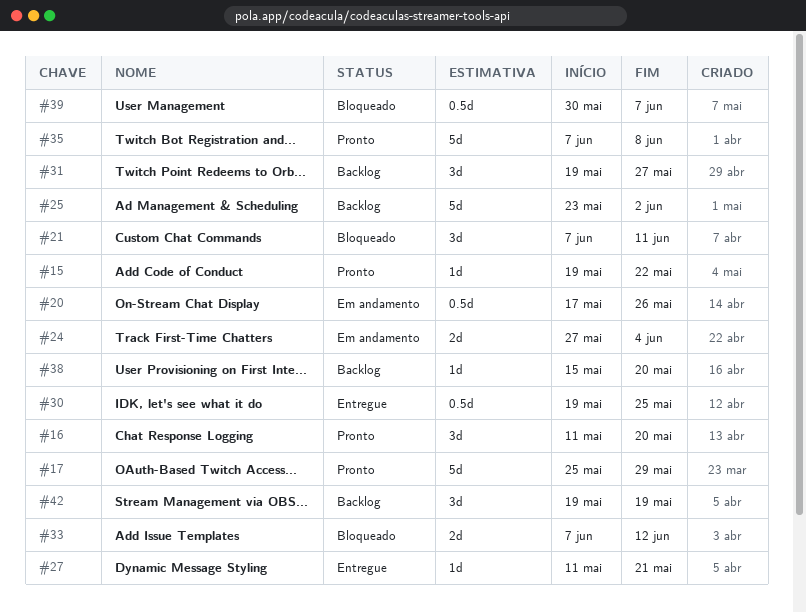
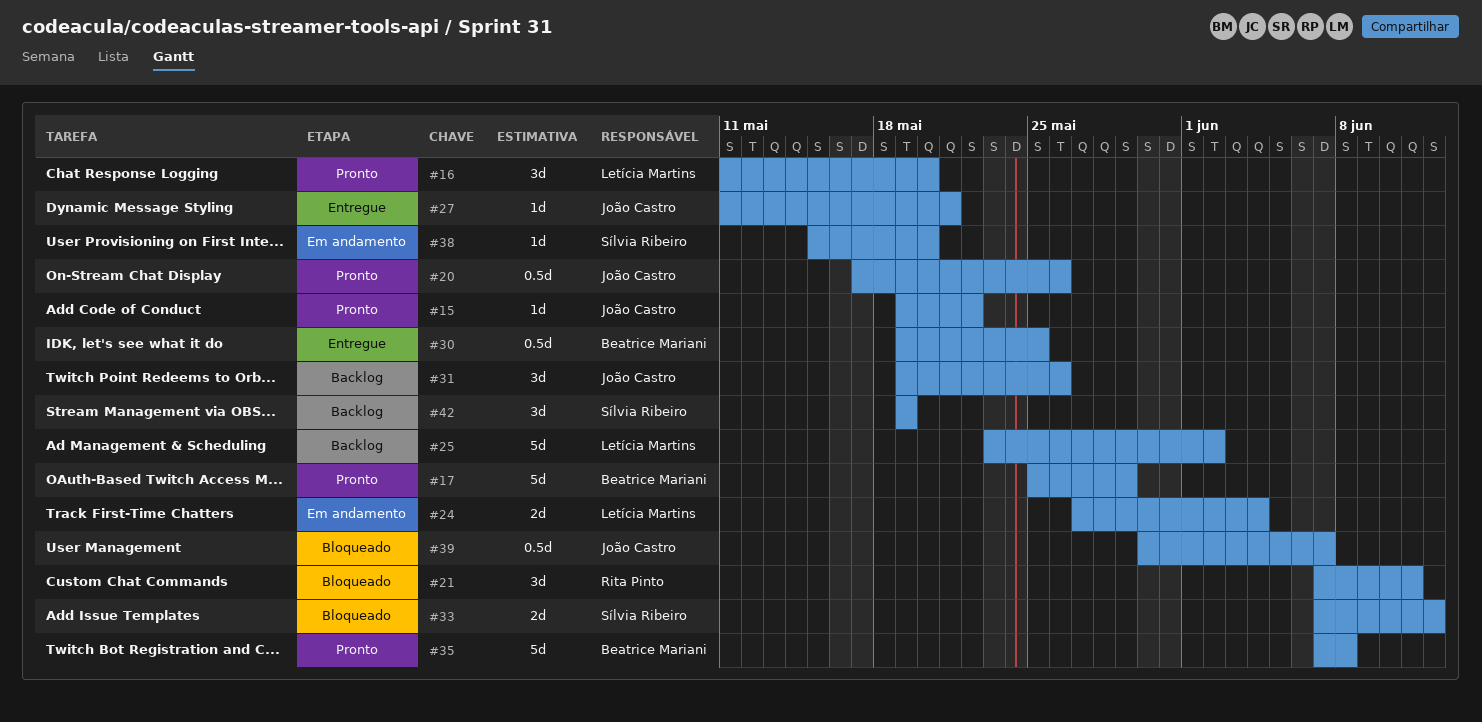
#20, status: Em andamento -> Pronto
#31, due: May 27 -> May 26
#38, status: Backlog -> Em andamento

